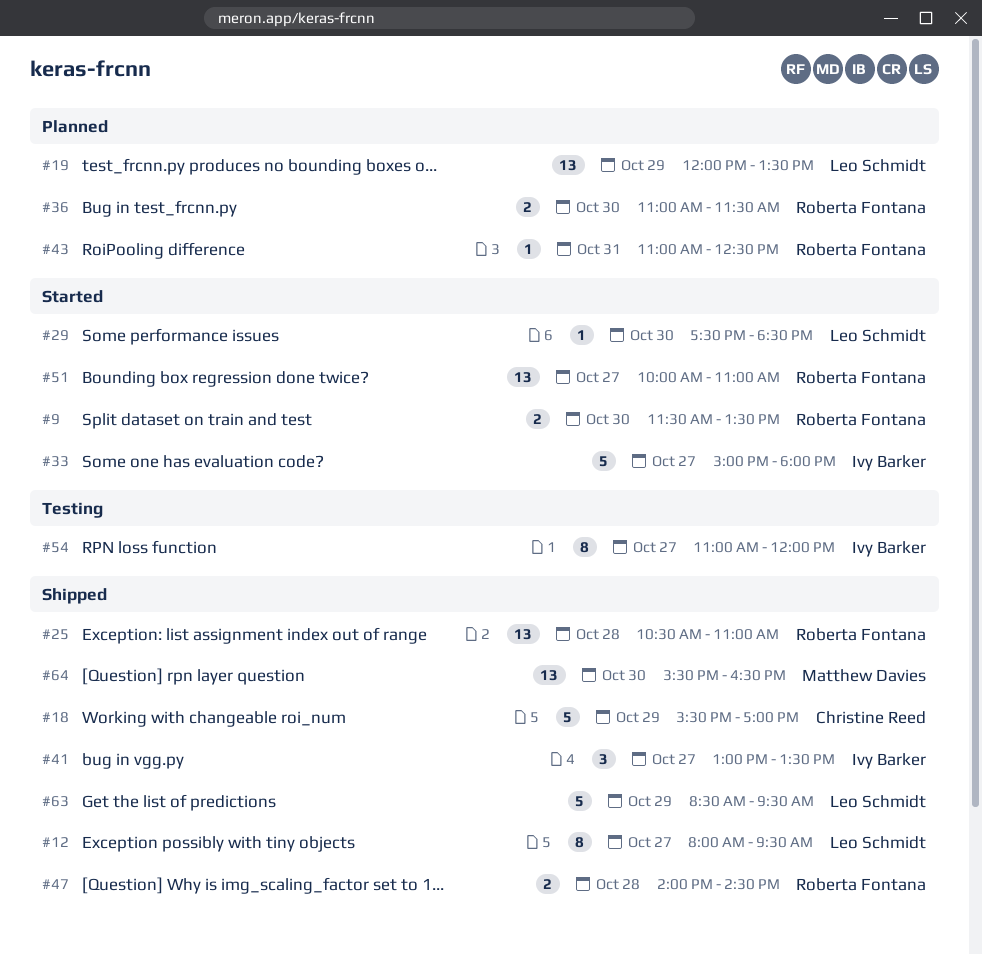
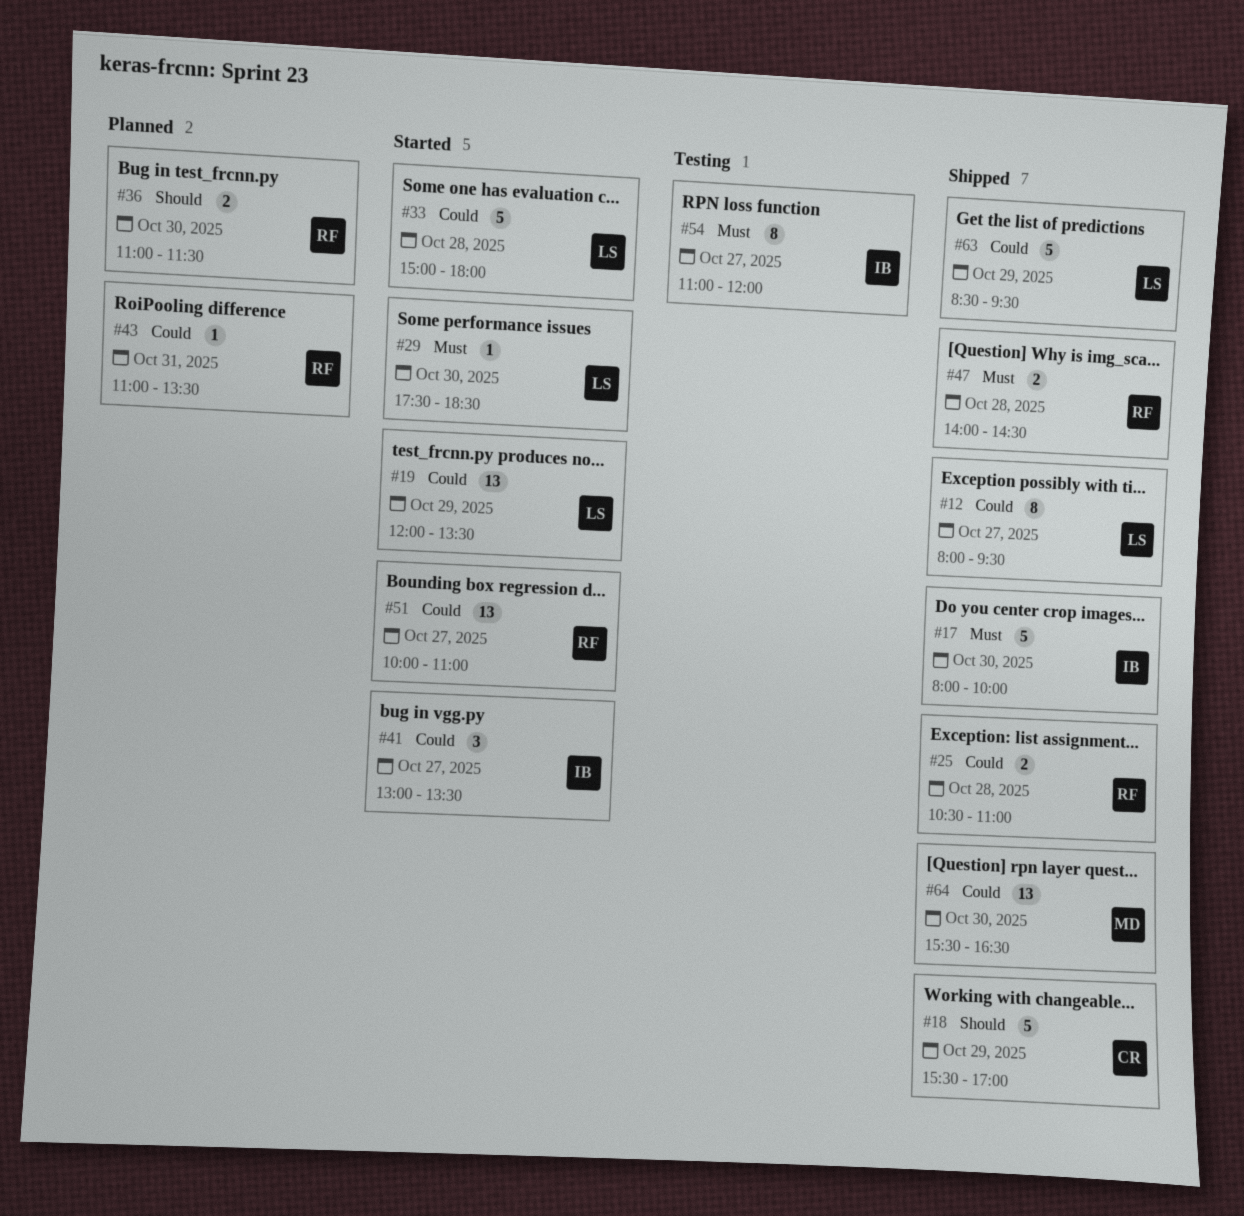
#9: present -> none
#17: none -> present
#19, status: Planned -> Started
#25, estimate: 13 -> 2
#33, owner: Ivy Barker -> Leo Schmidt
#33, day: Oct 27 -> Oct 28
#41, status: Shipped -> Started
#43, ends: 12:30 -> 13:30

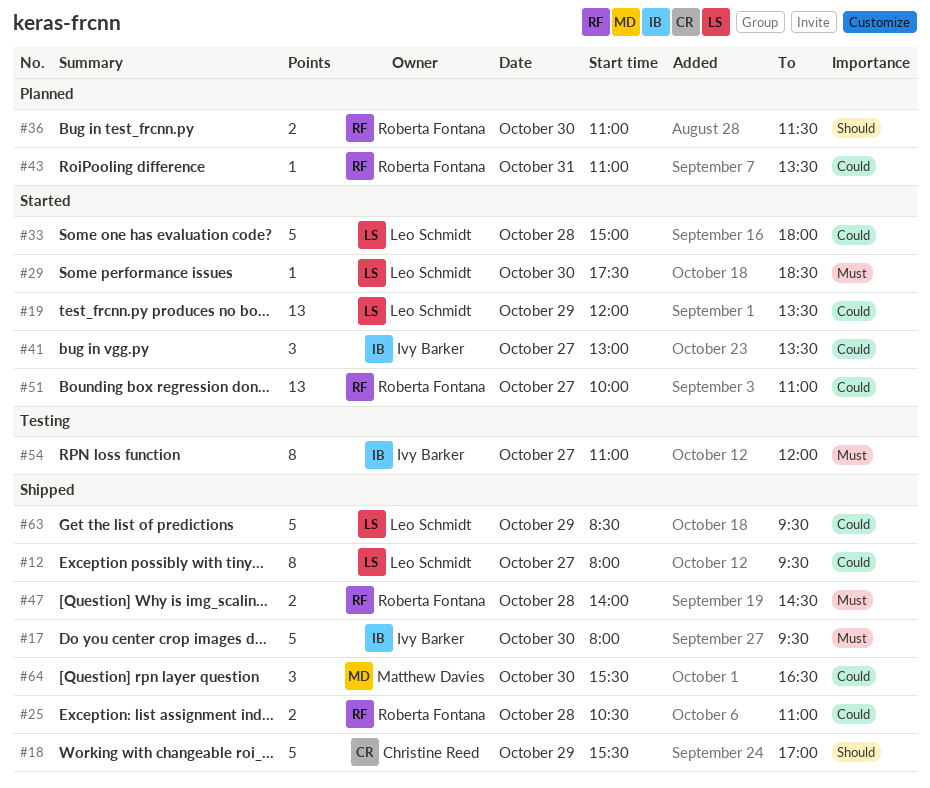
#17, ends: 10:00 -> 09:30
#64, estimate: 13 -> 3

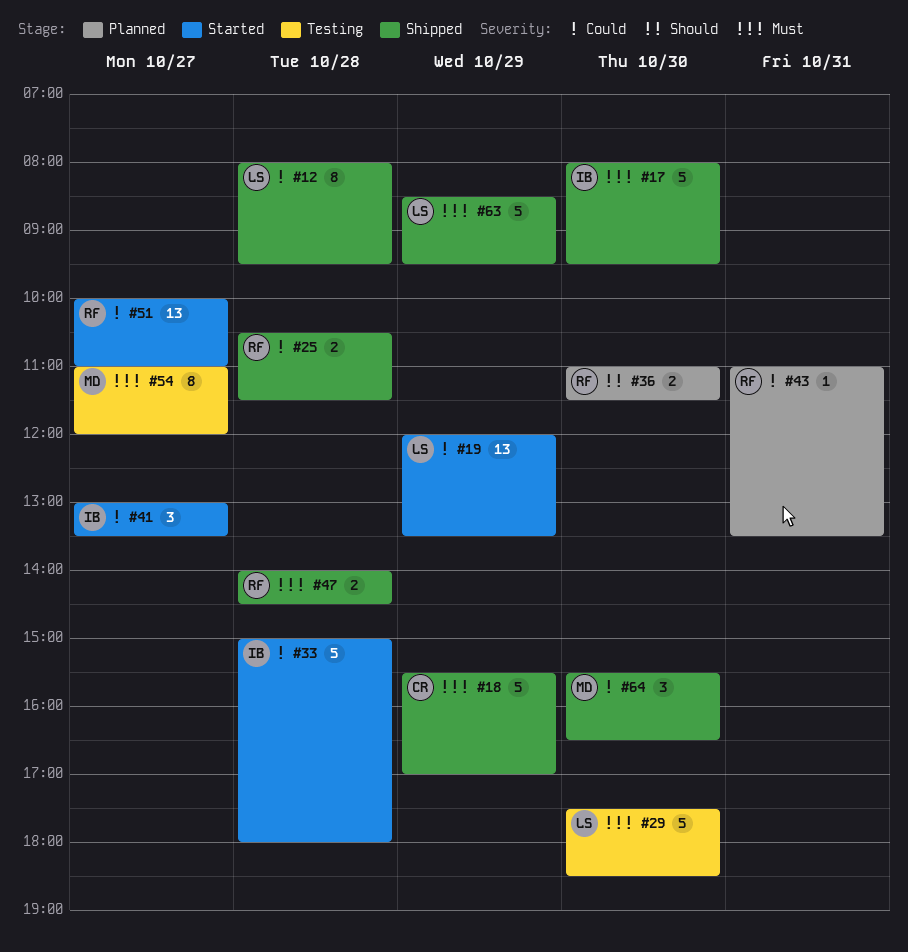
#12, day: Oct 27 -> Oct 28
#18, priority: Should -> Must
#25, ends: 11:00 -> 11:30
#29, status: Started -> Testing
#29, estimate: 1 -> 5
#33, owner: Leo Schmidt -> Ivy Barker
#54, owner: Ivy Barker -> Matthew Davies
#63, priority: Could -> Must

